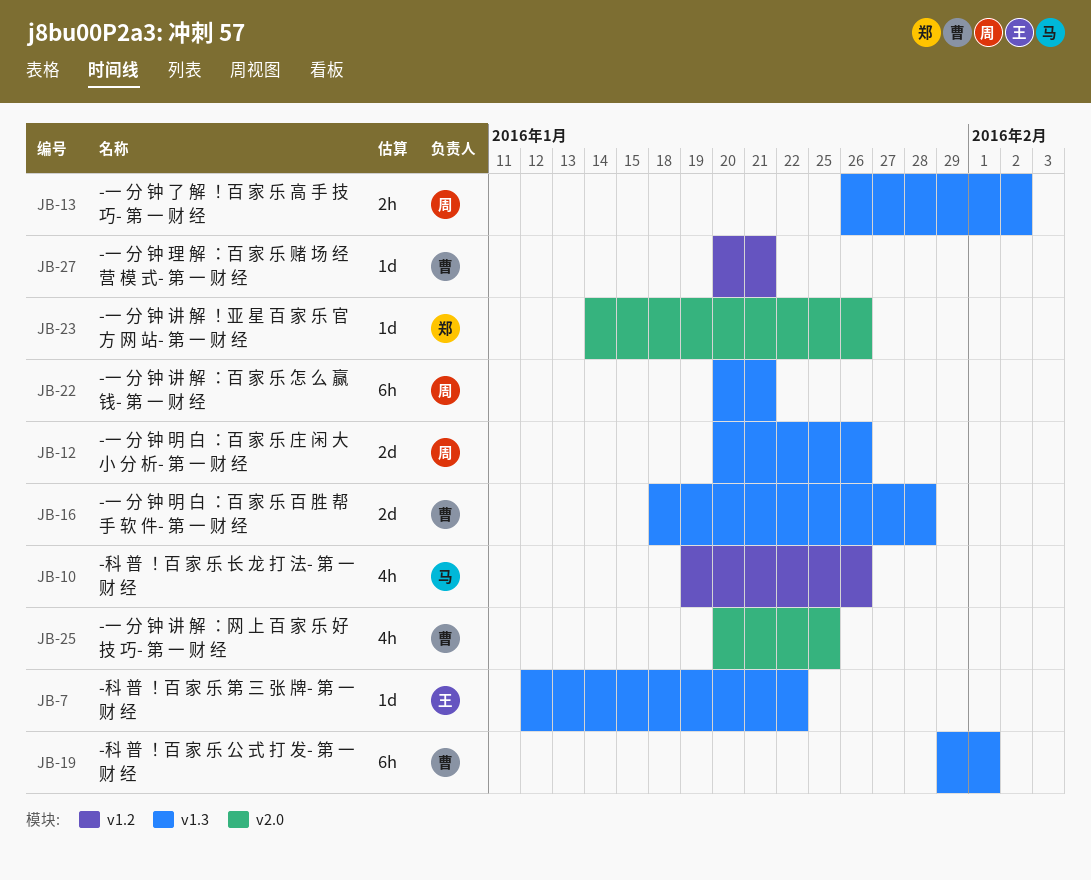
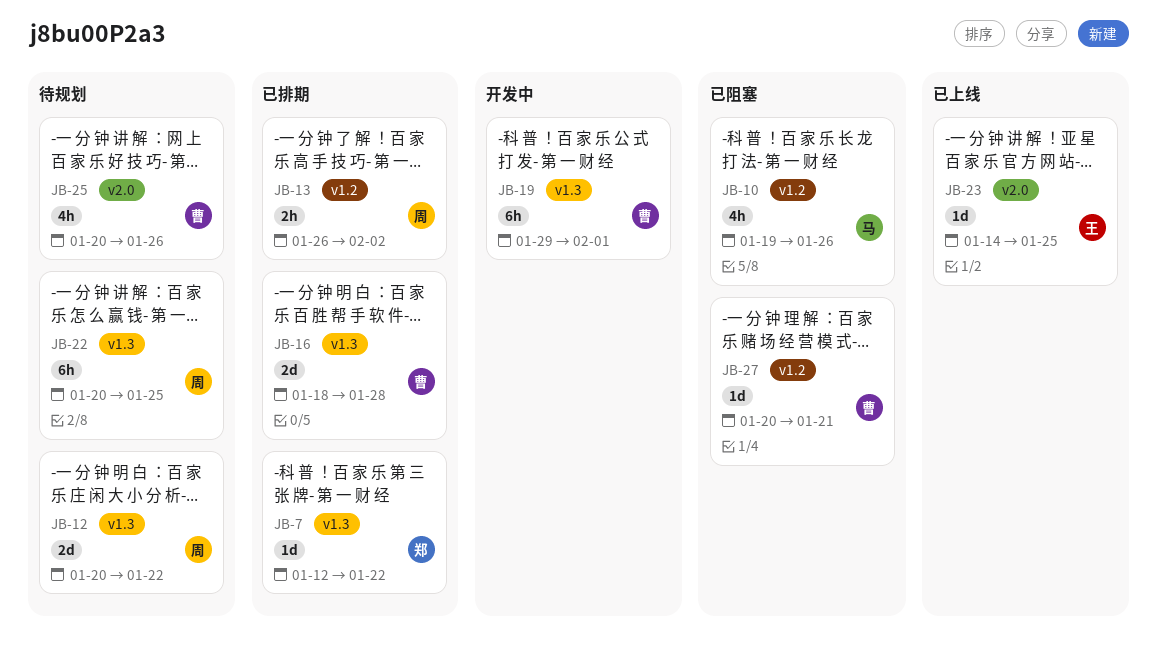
JB-7, owner: 王 -> 郑
JB-12, due: Jan 26 -> Jan 22
JB-13, label: v1.3 -> v1.2
JB-22, due: Jan 21 -> Jan 25
JB-23, owner: 郑 -> 王
JB-23, due: Jan 26 -> Jan 25
JB-25, due: Jan 25 -> Jan 26

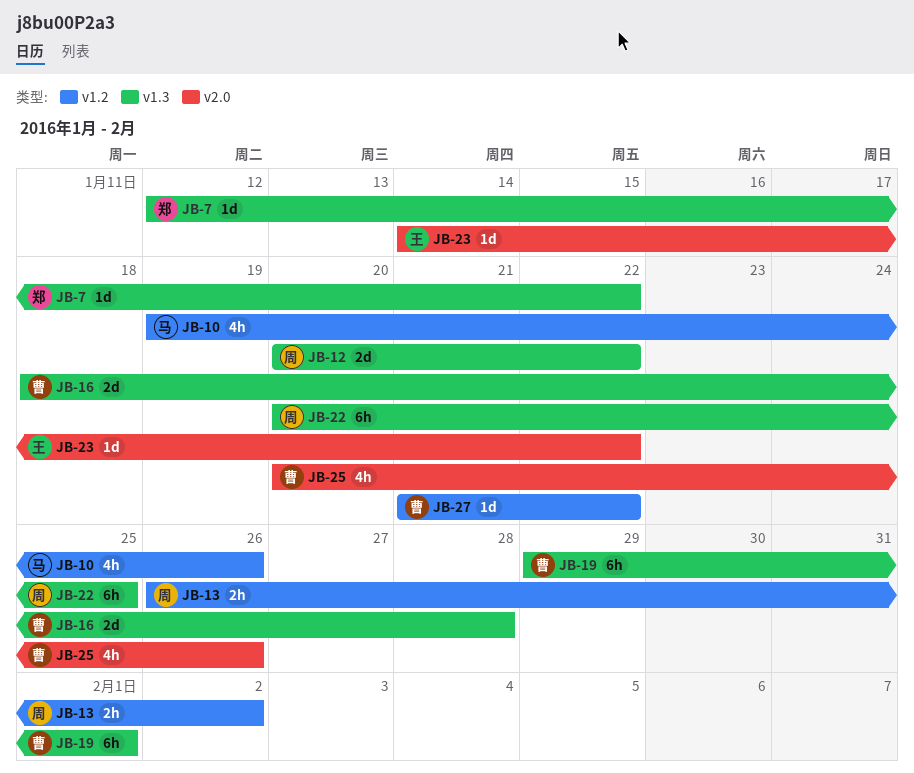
JB-23, due: Jan 25 -> Jan 22
JB-27, start: Jan 20 -> Jan 21
JB-27, due: Jan 21 -> Jan 22

